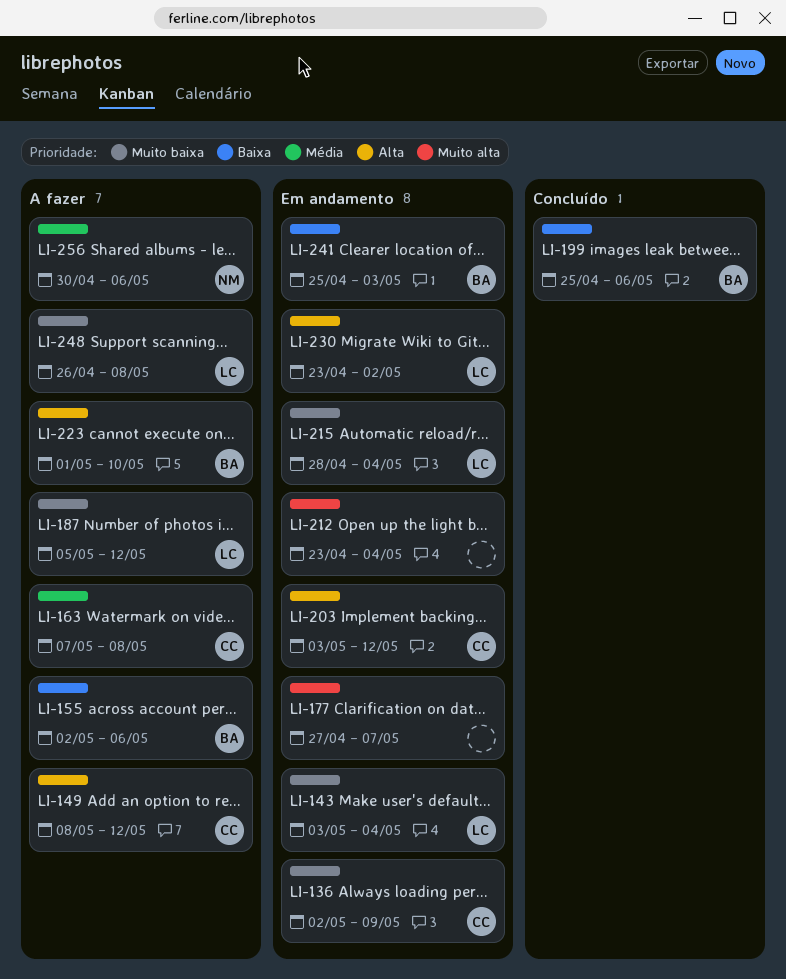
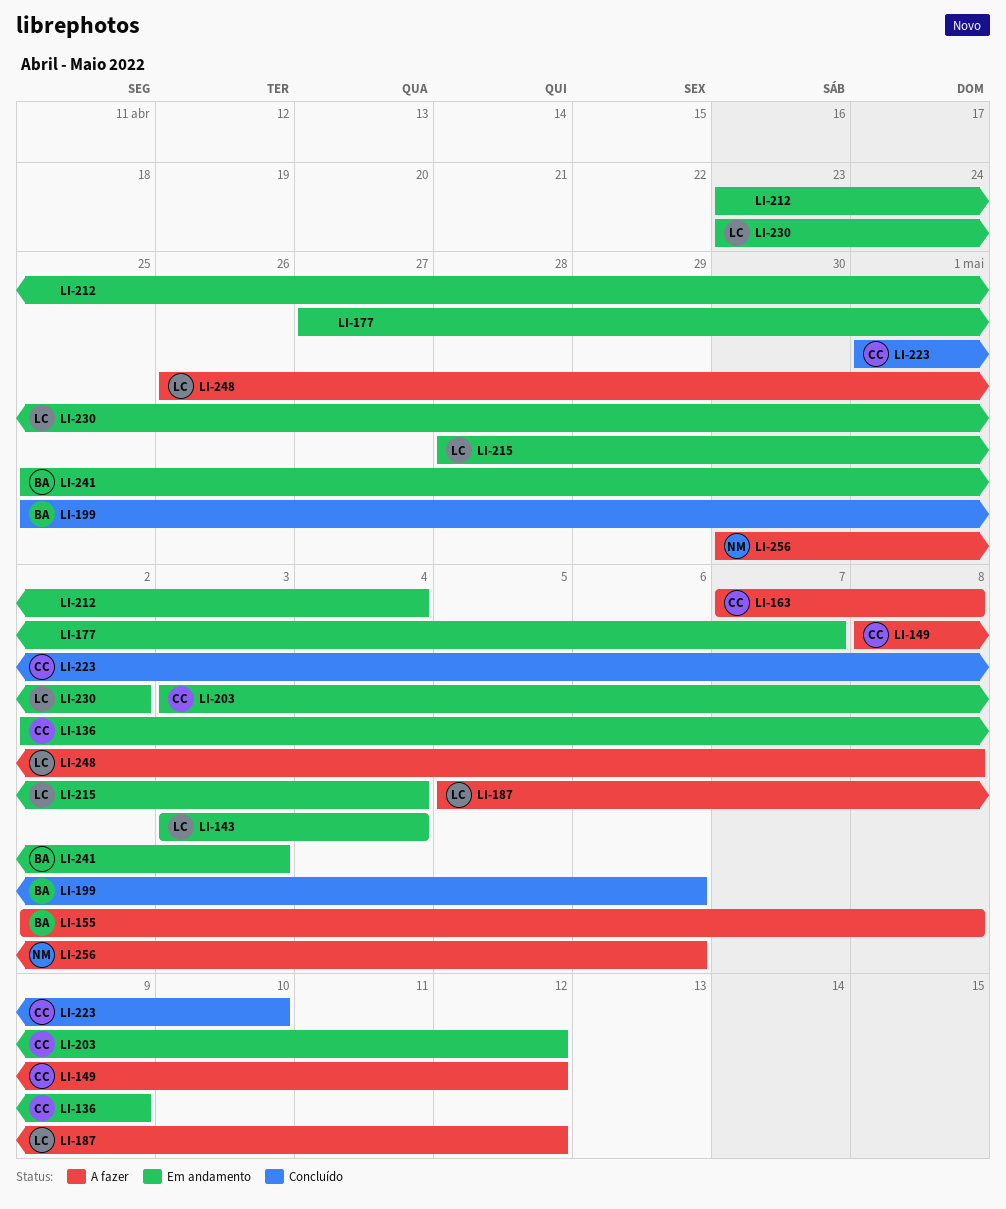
LI-155, due: May 6 -> May 8
LI-223, status: A fazer -> Concluído
LI-223, owner: BA -> CC

